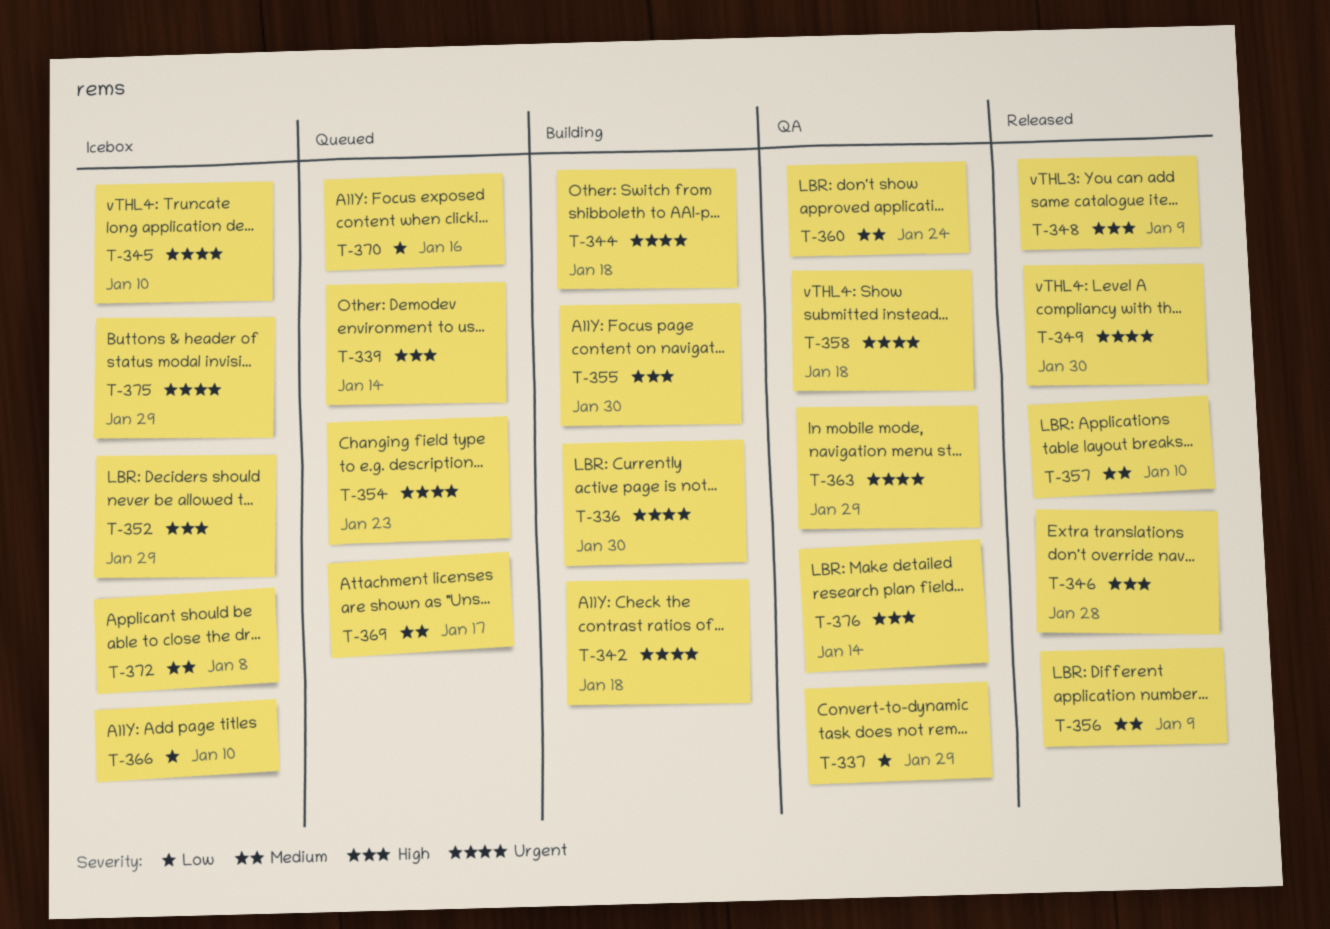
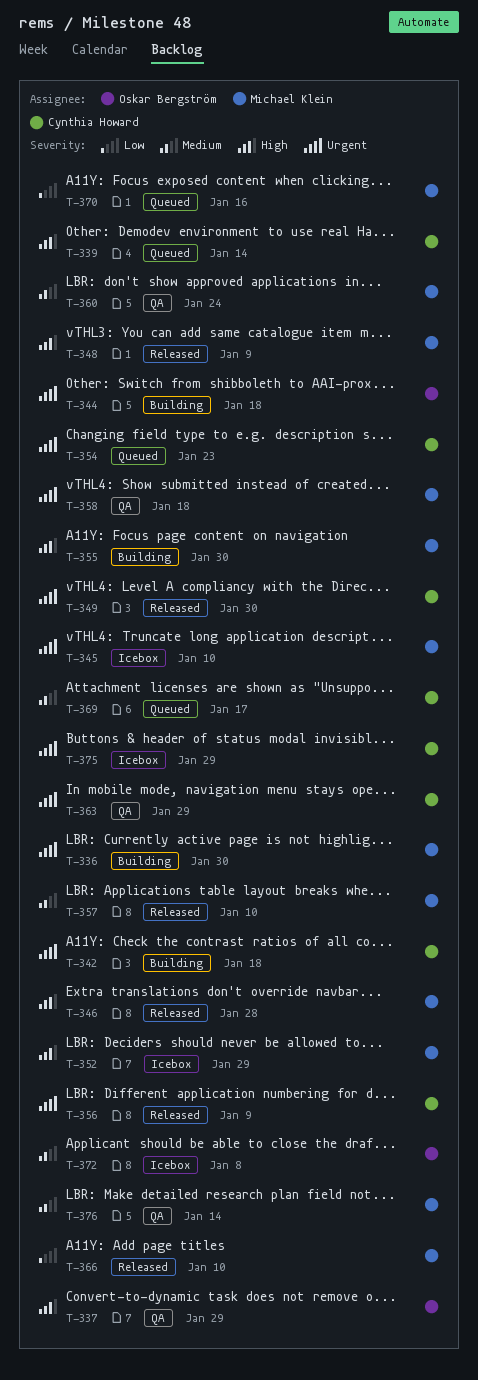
T-337, priority: Low -> High
T-356, priority: Medium -> Urgent
T-366, status: Icebox -> Released
T-376, priority: High -> Medium

